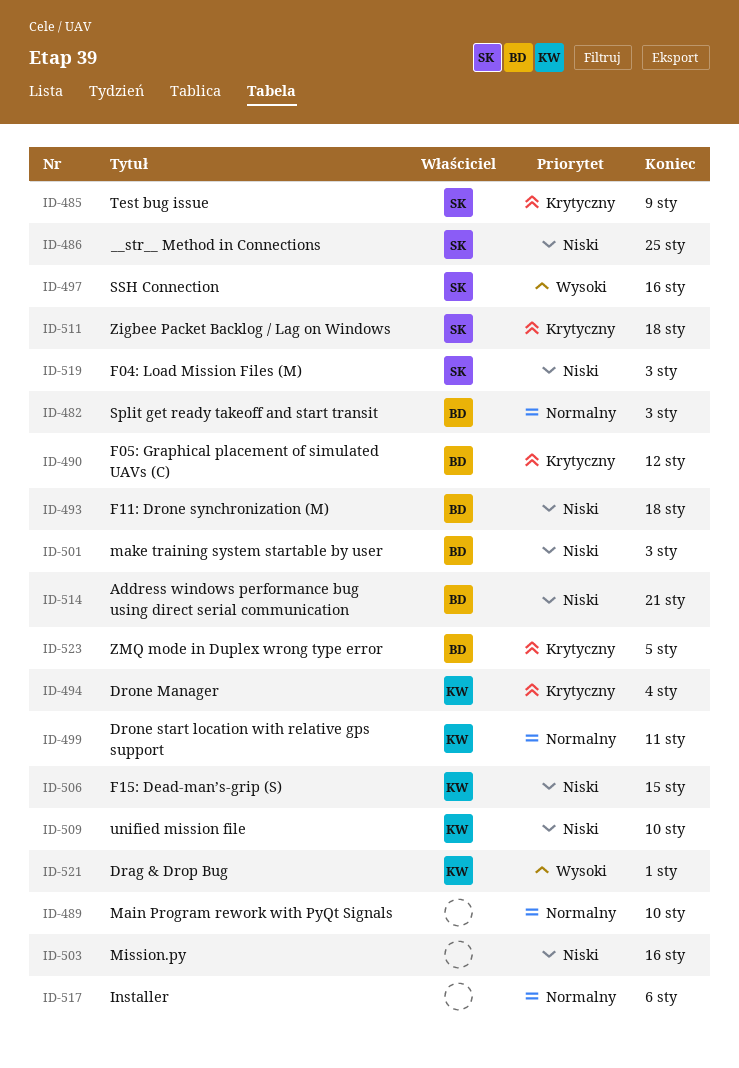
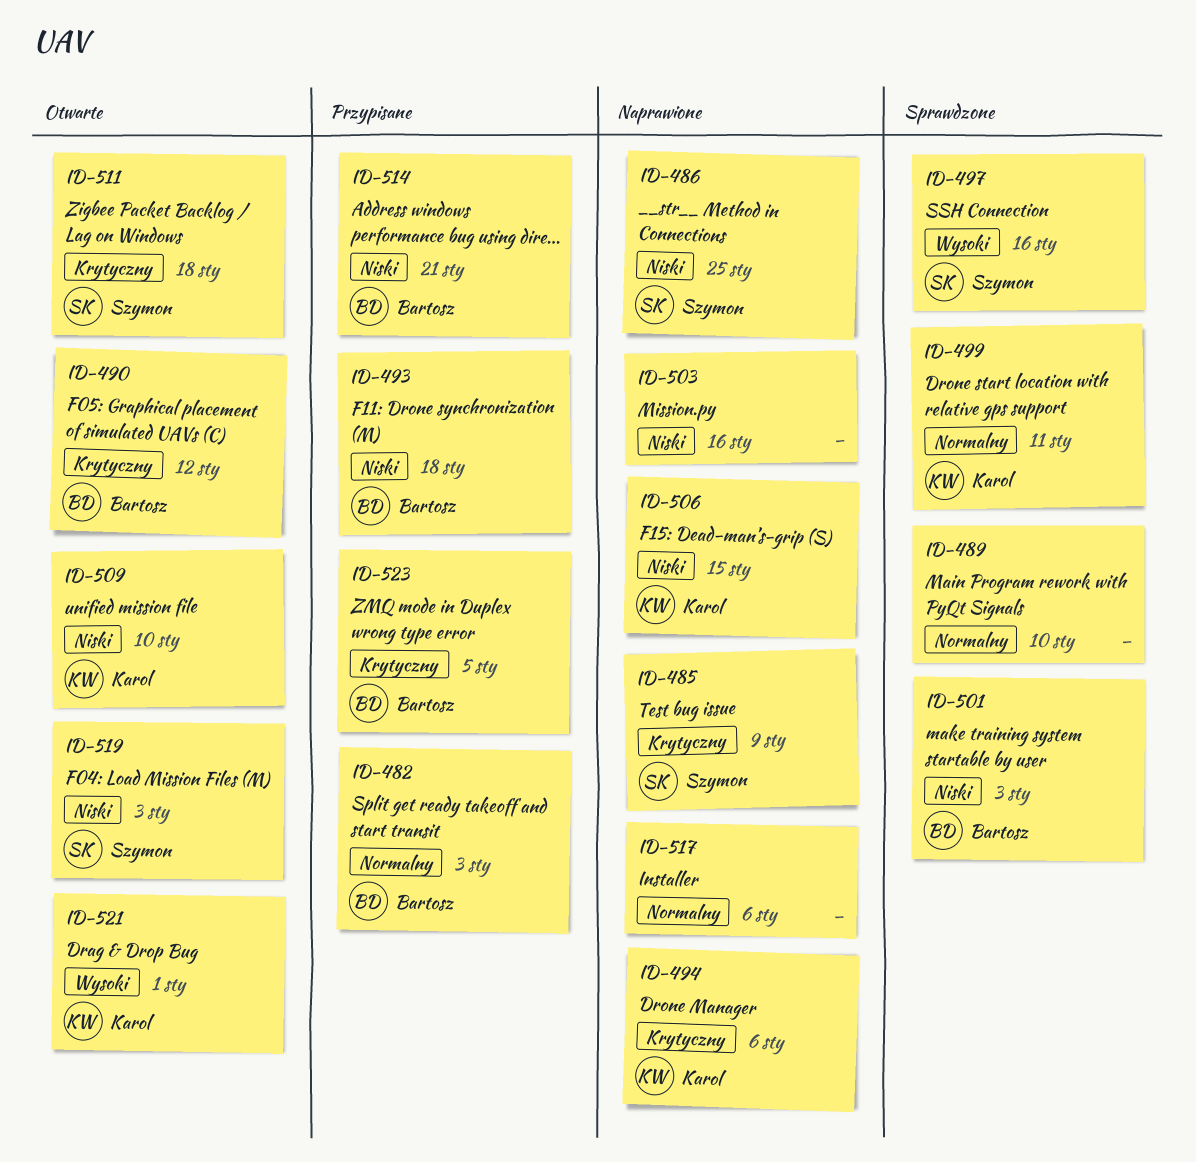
ID-494, due: Jan 4 -> Jan 6

